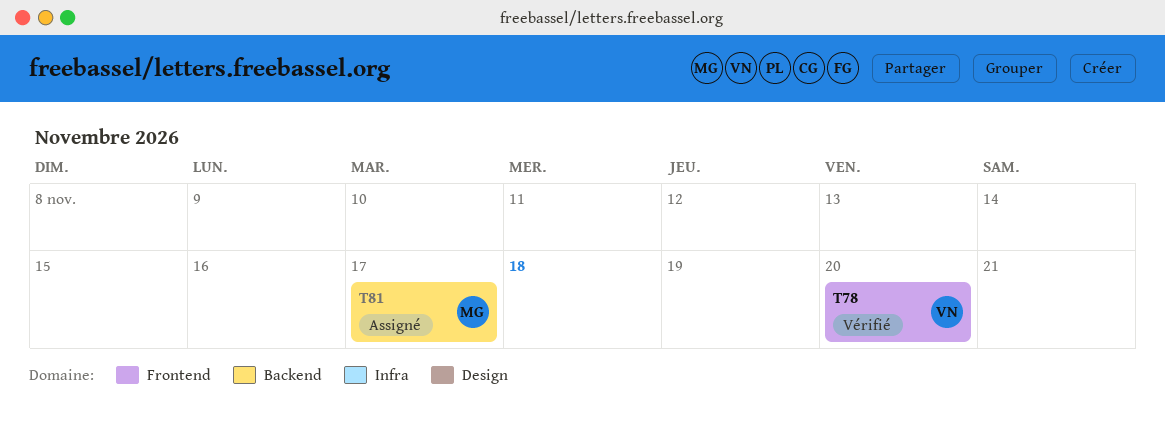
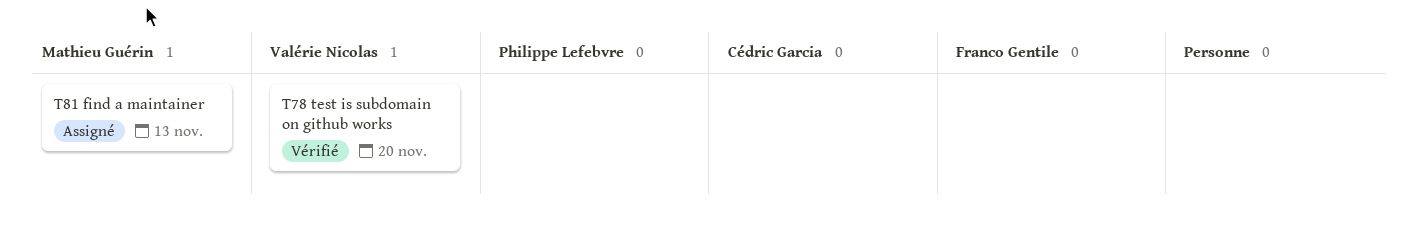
T81, due: Nov 17 -> Nov 13

